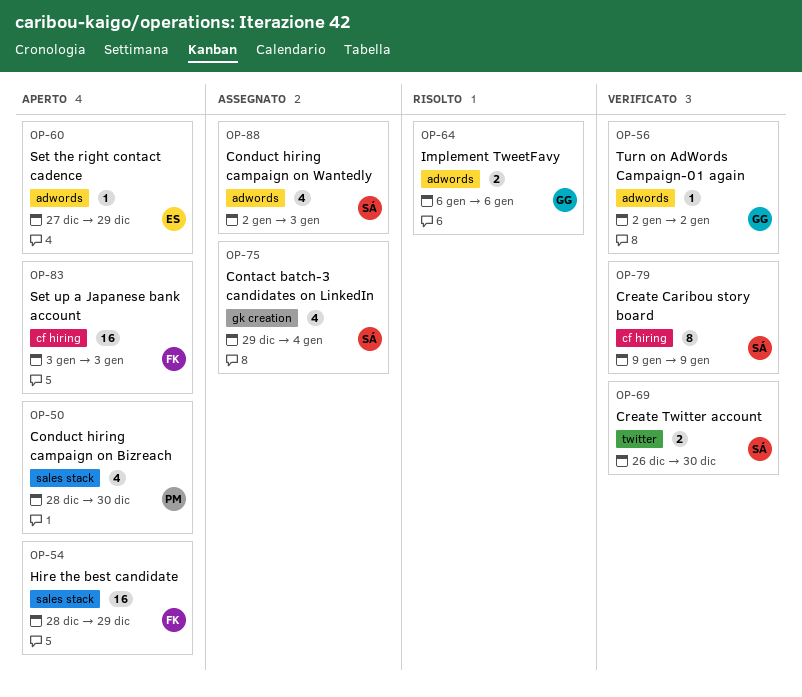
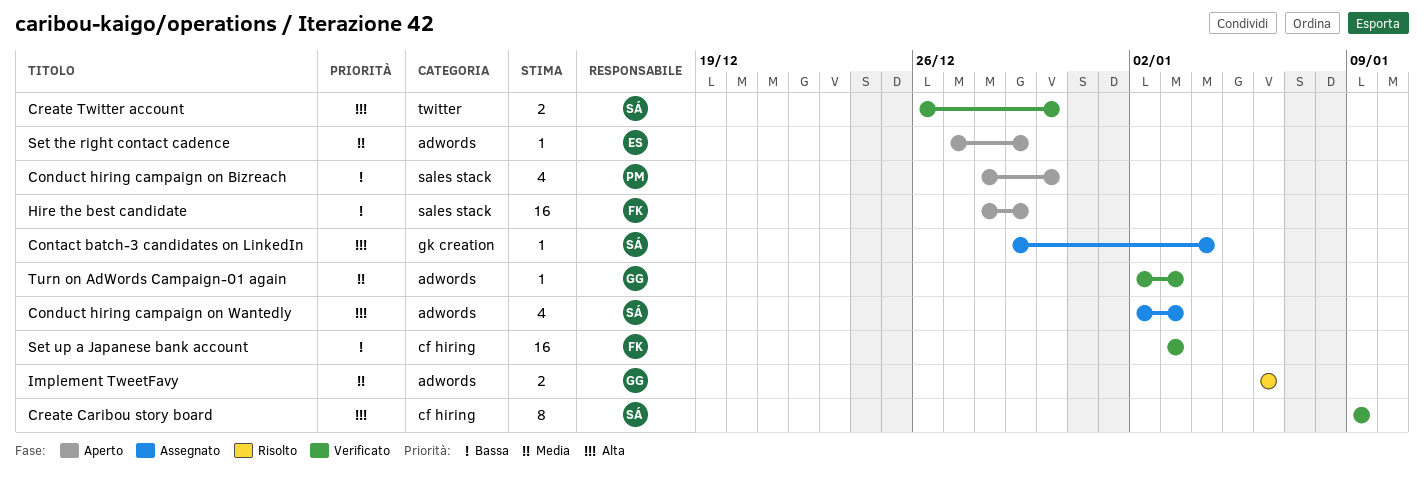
Contact batch-3 candidates on LinkedIn, estimate: 4 -> 1
Set up a Japanese bank account, status: Aperto -> Verificato
Turn on AdWords Campaign-01 again, due: Jan 2 -> Jan 3

